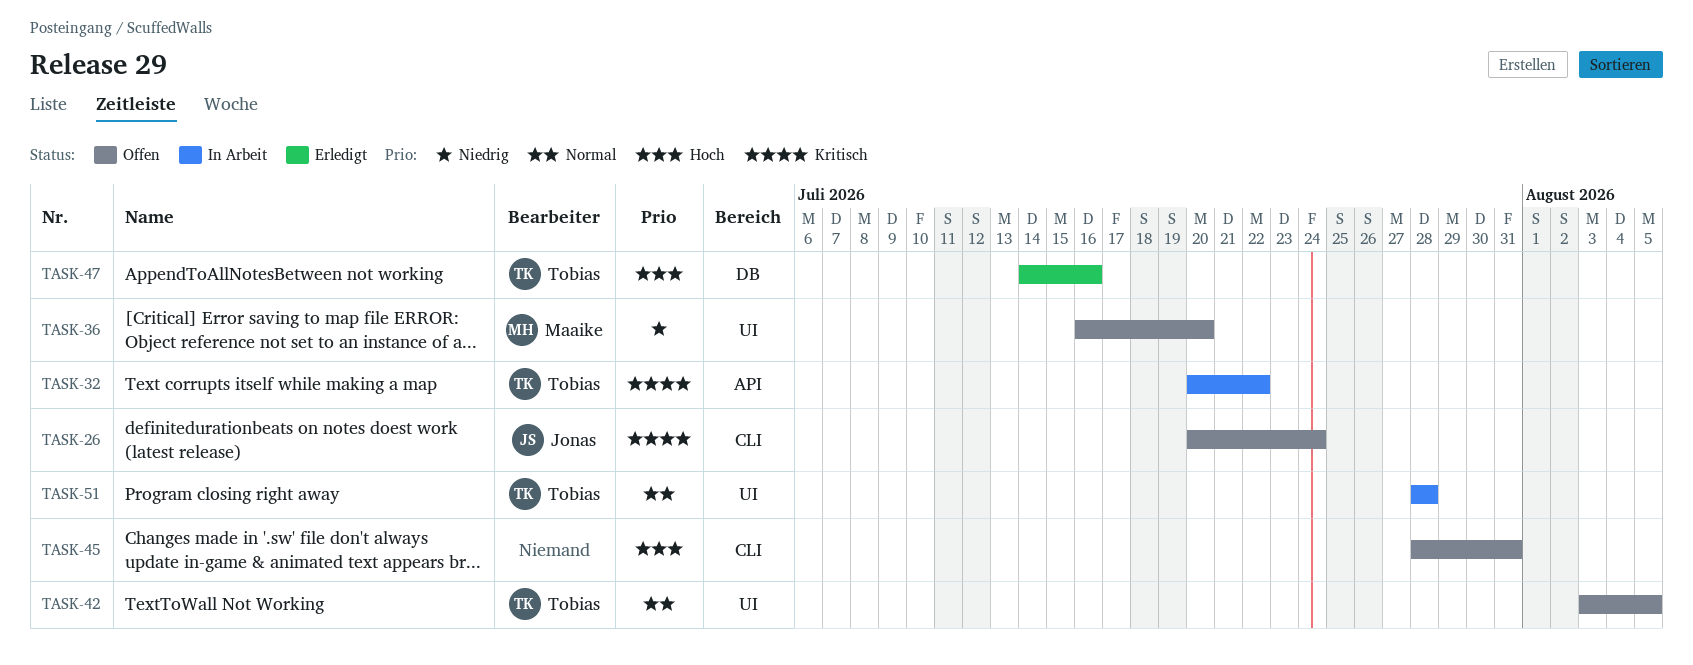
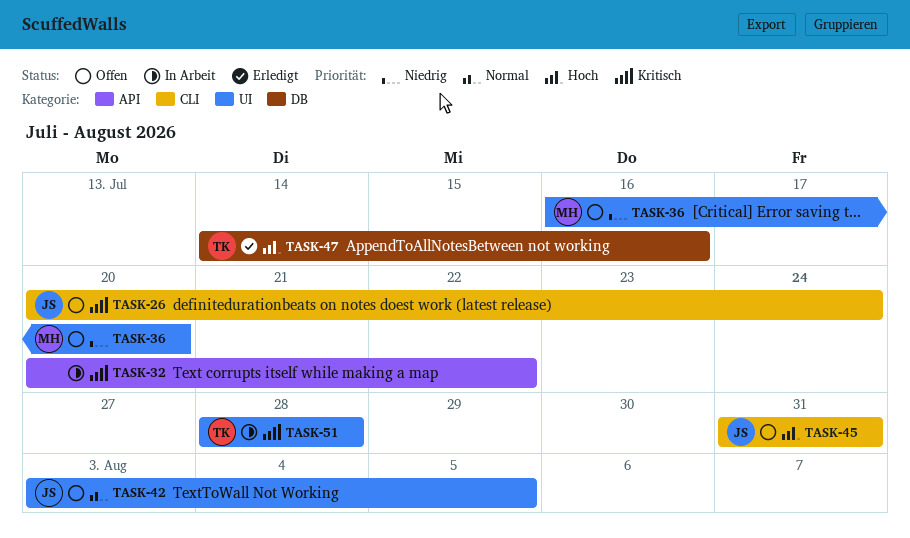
TASK-32, owner: Tobias -> none
TASK-42, owner: Tobias -> Jonas
TASK-45, owner: none -> Jonas
TASK-45, start: Jul 28 -> Jul 31
TASK-51, priority: Normal -> Kritisch

